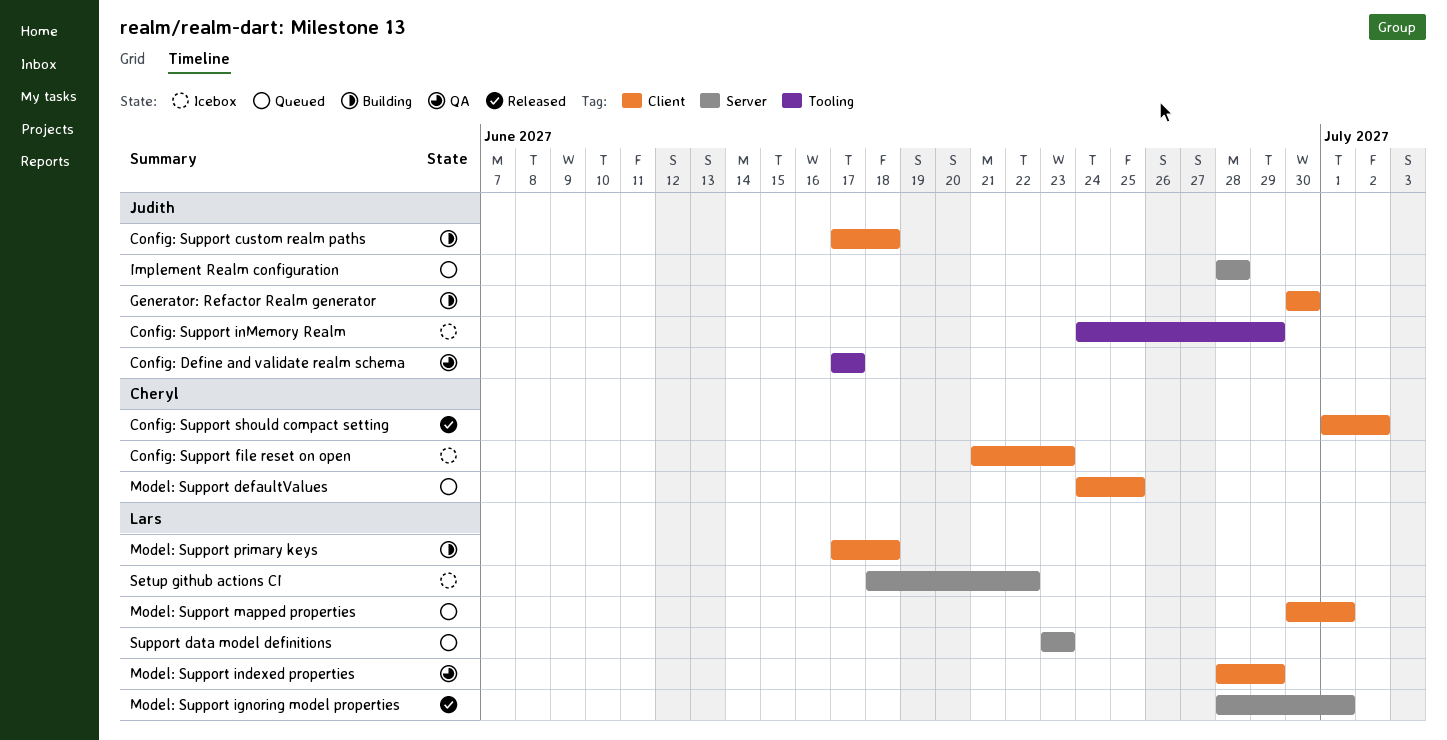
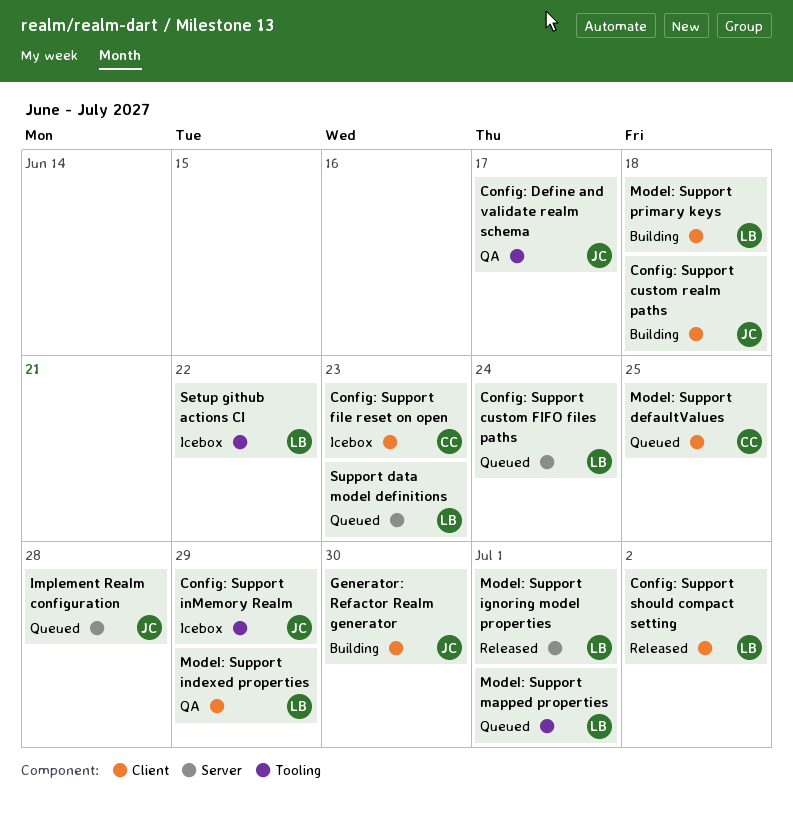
Config: Support custom FIFO files paths: none -> present
Config: Support should compact setting, owner: Cheryl -> Lars
Model: Support mapped properties, label: Client -> Tooling
Setup github actions CI, label: Server -> Tooling

